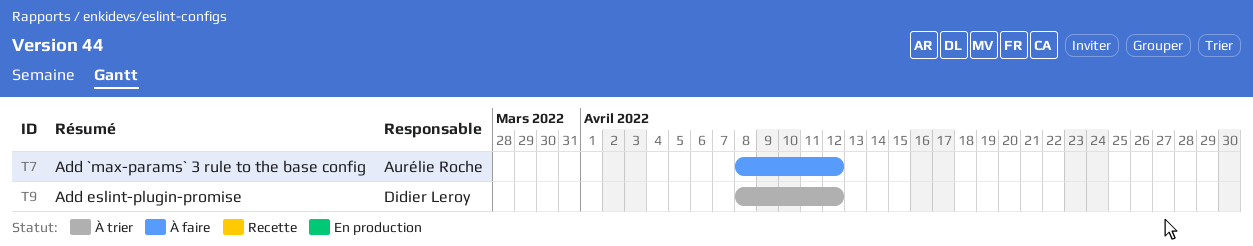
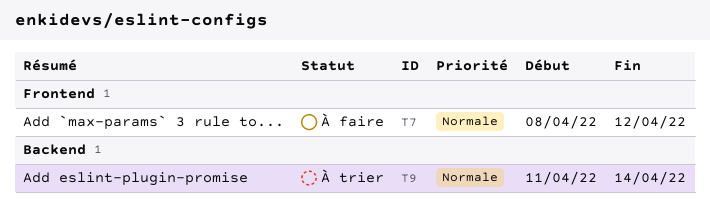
T9, start: Apr 8 -> Apr 11
T9, due: Apr 12 -> Apr 14

